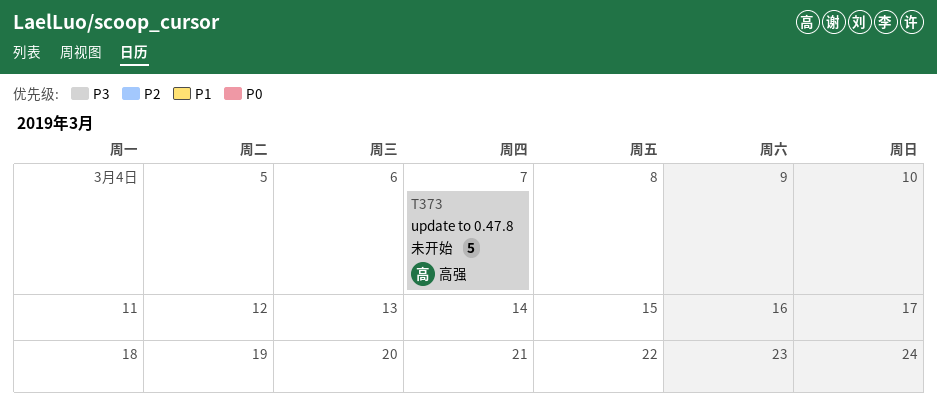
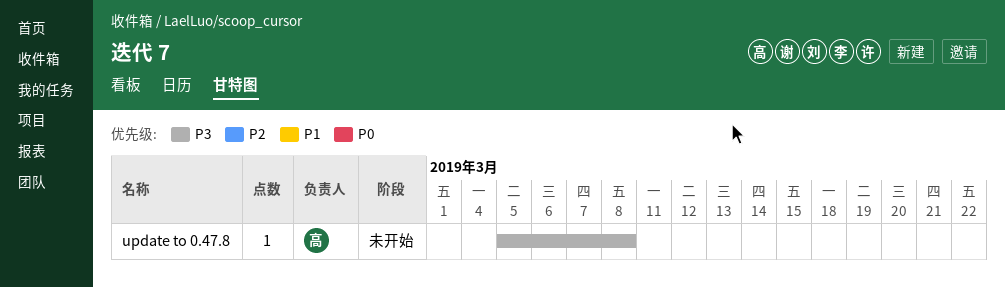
update to 0.47.8, estimate: 5 -> 1
update to 0.47.8, due: Mar 7 -> Mar 8

